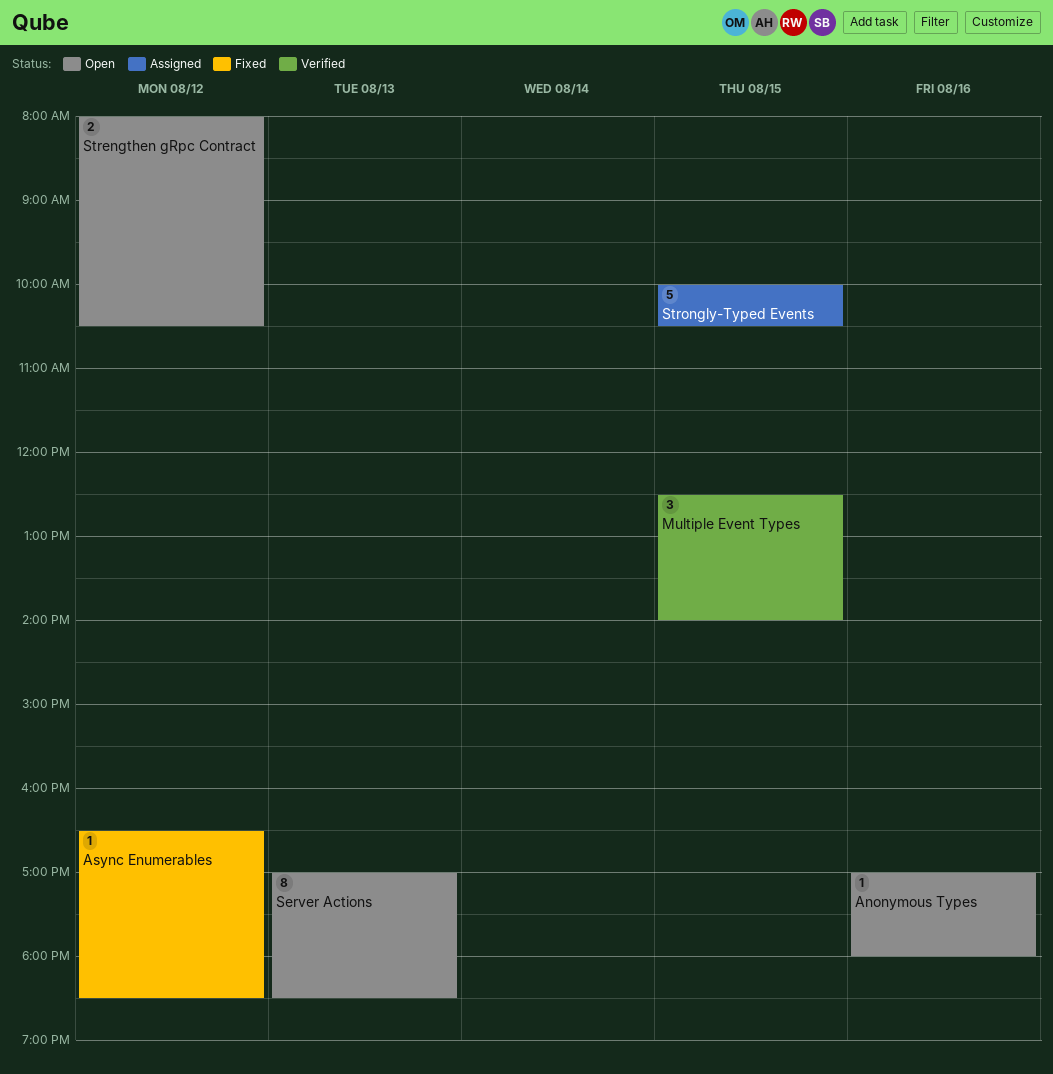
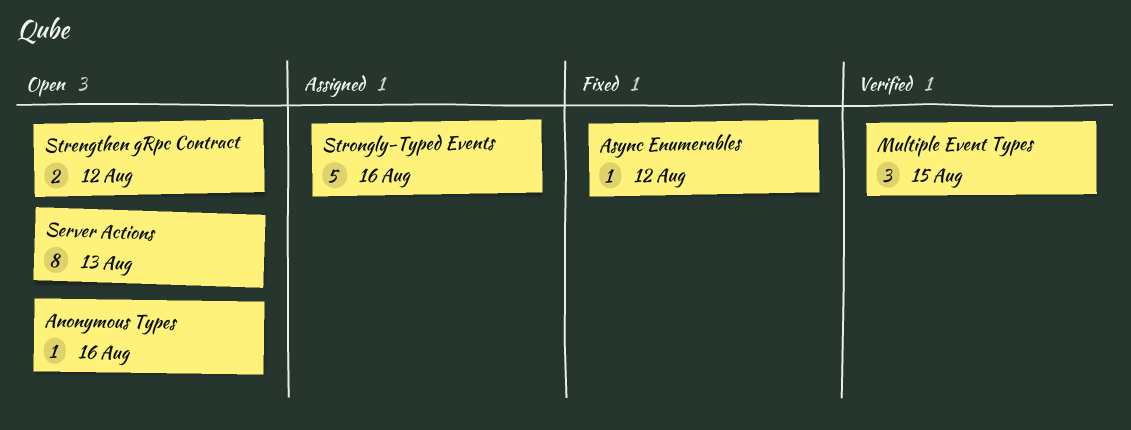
Strongly-Typed Events, day: Aug 15 -> Aug 16

